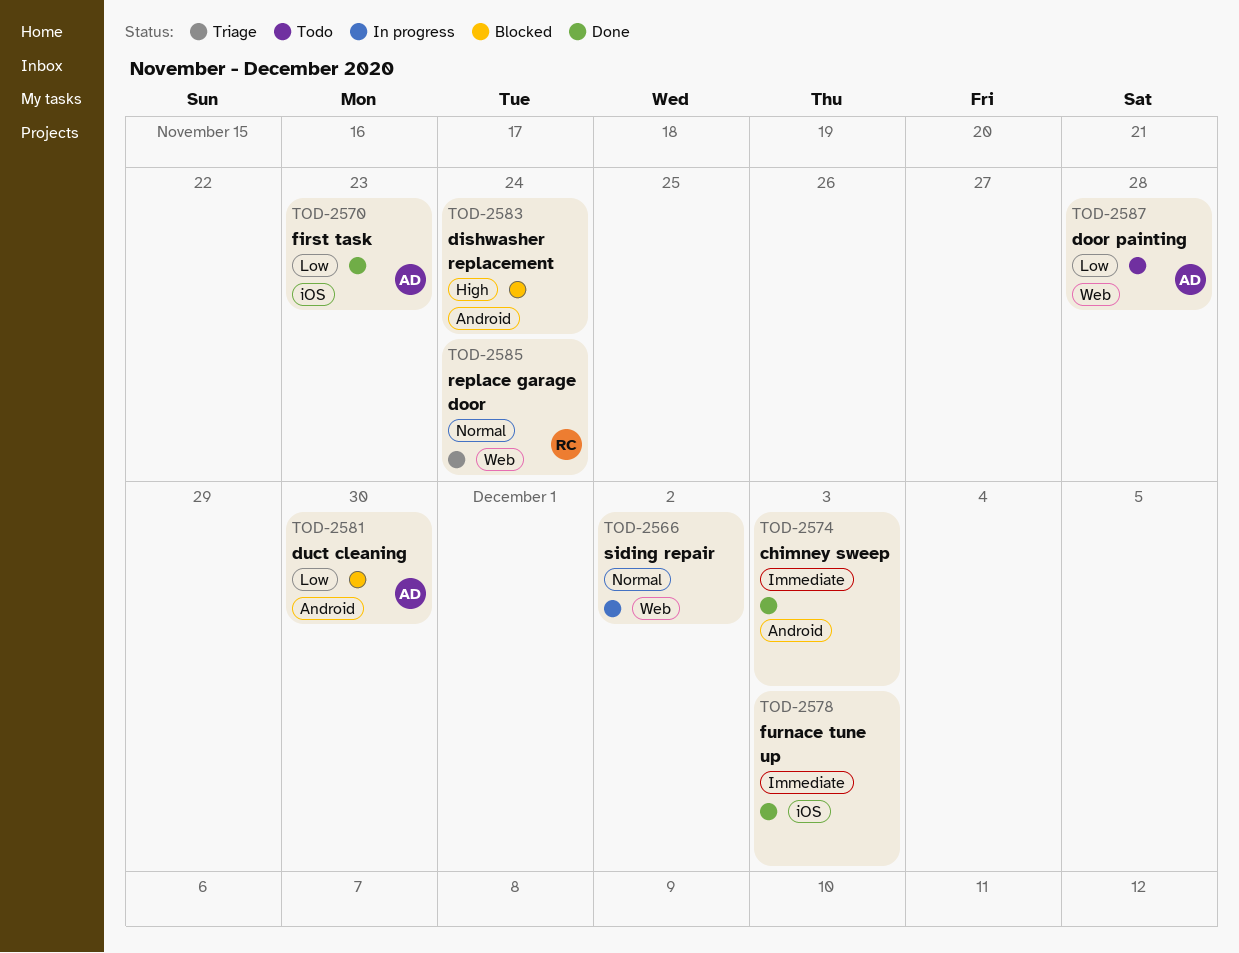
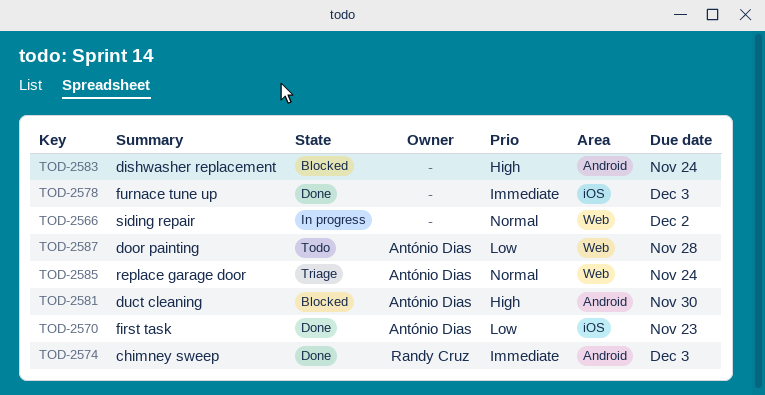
TOD-2574, owner: none -> Randy Cruz
TOD-2581, priority: Low -> High
TOD-2585, owner: Randy Cruz -> António Dias

